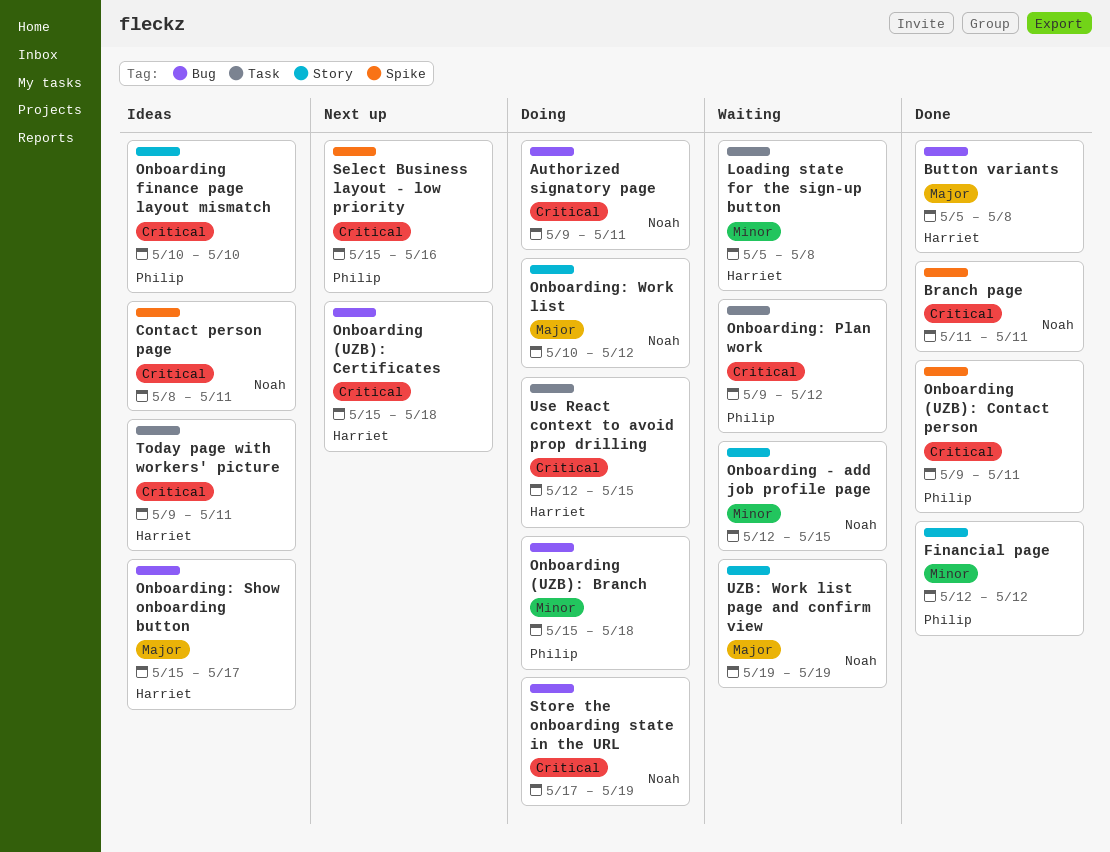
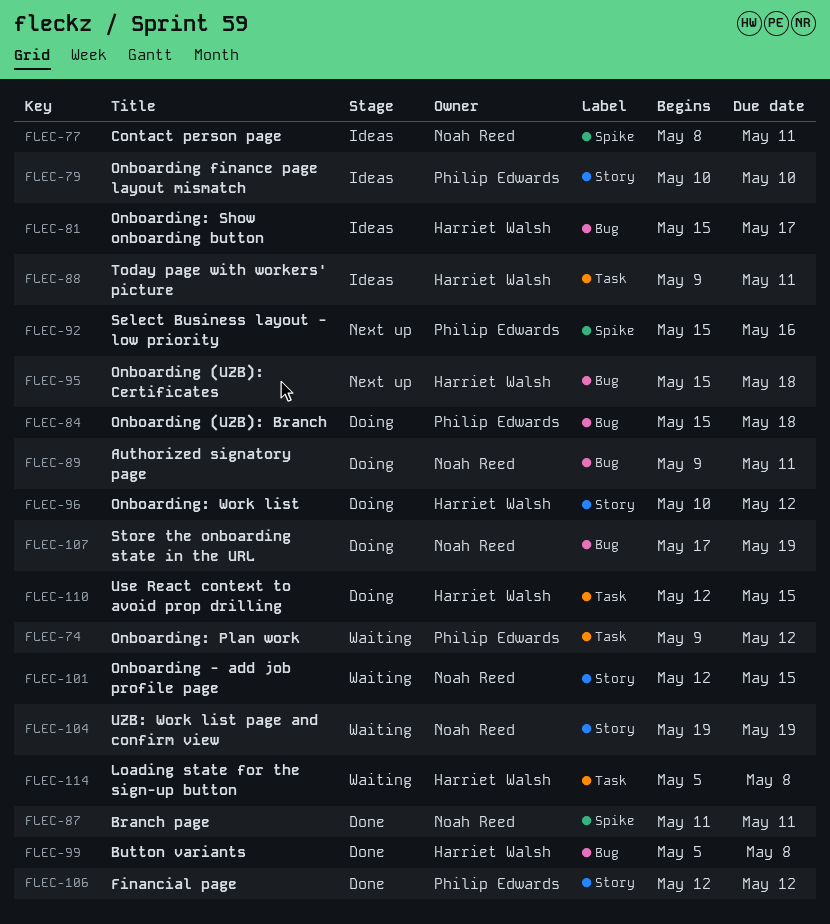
Onboarding (UZB): Contact person: present -> none
Onboarding: Work list, owner: Noah Reed -> Harriet Walsh

